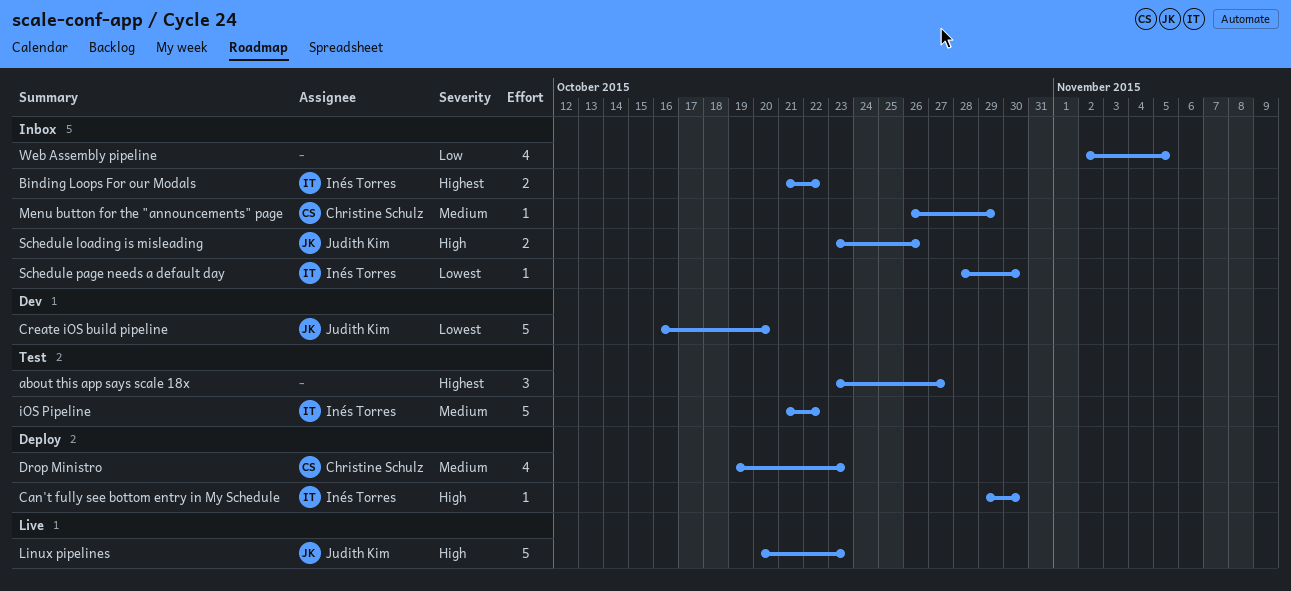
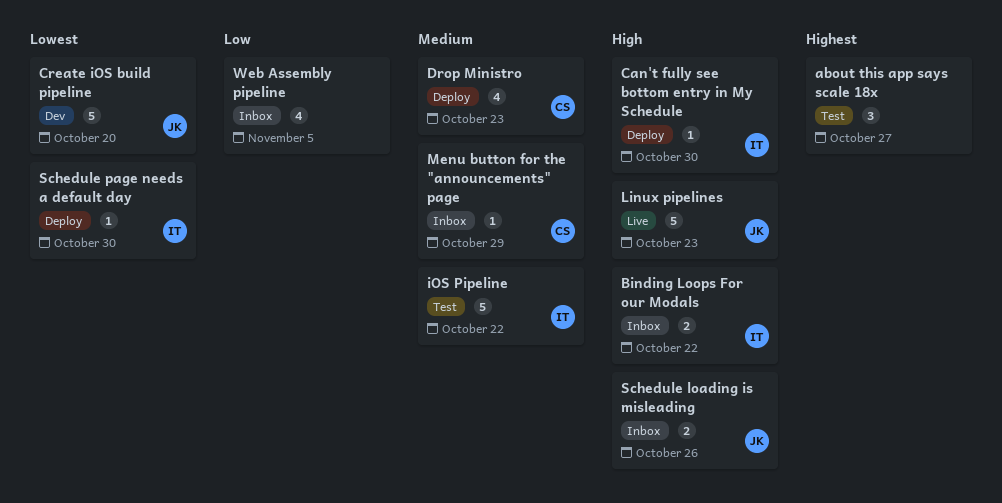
Binding Loops For our Modals, priority: Highest -> High
Schedule page needs a default day, status: Inbox -> Deploy

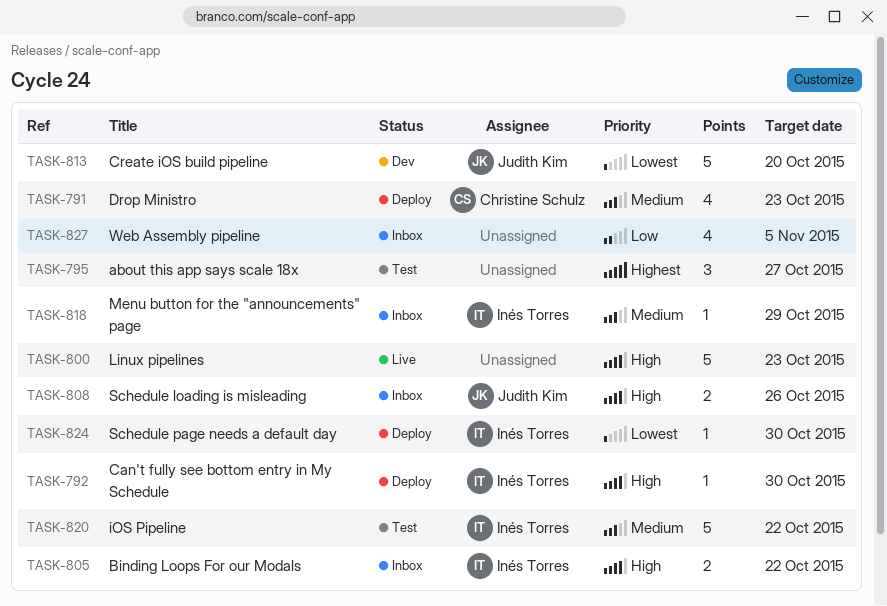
Linux pipelines, owner: Judith Kim -> none
Menu button for the "announcements" page, owner: Christine Schulz -> Inés Torres

